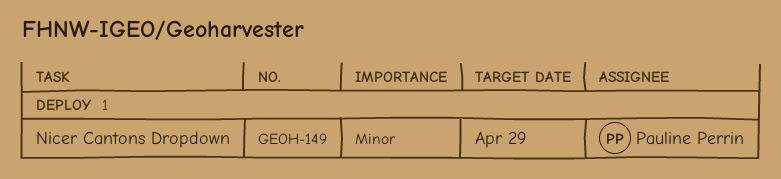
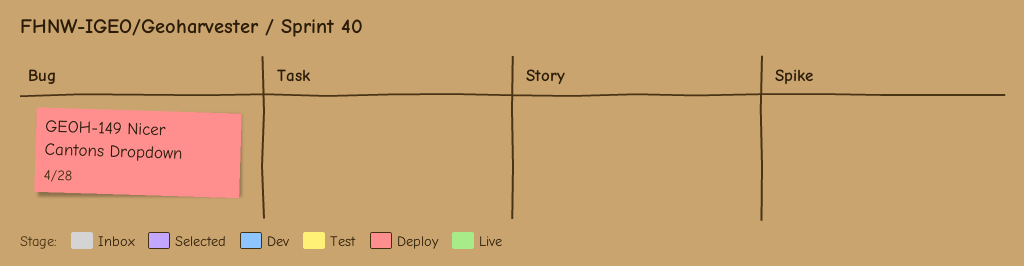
GEOH-149, due: Apr 29 -> Apr 28

